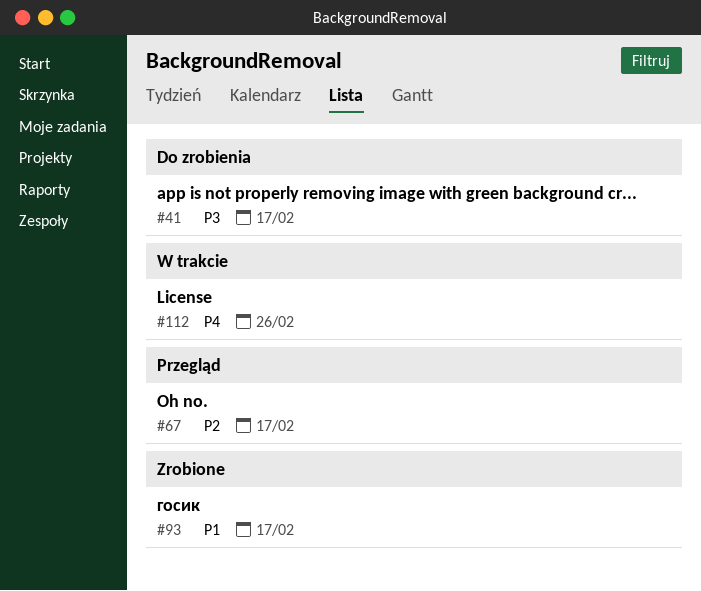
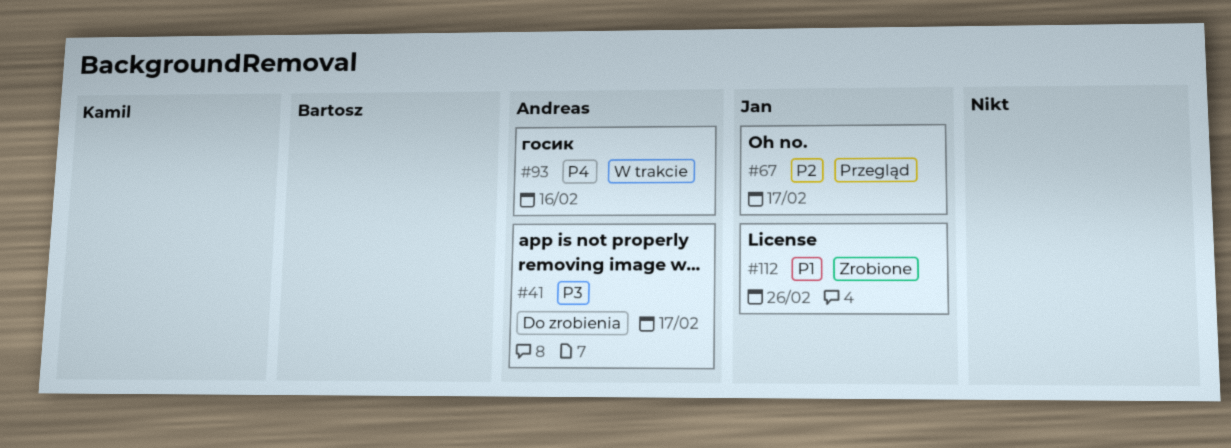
#93, status: Zrobione -> W trakcie
#93, priority: P1 -> P4
#93, due: Feb 17 -> Feb 16
#112, status: W trakcie -> Zrobione
#112, priority: P4 -> P1

